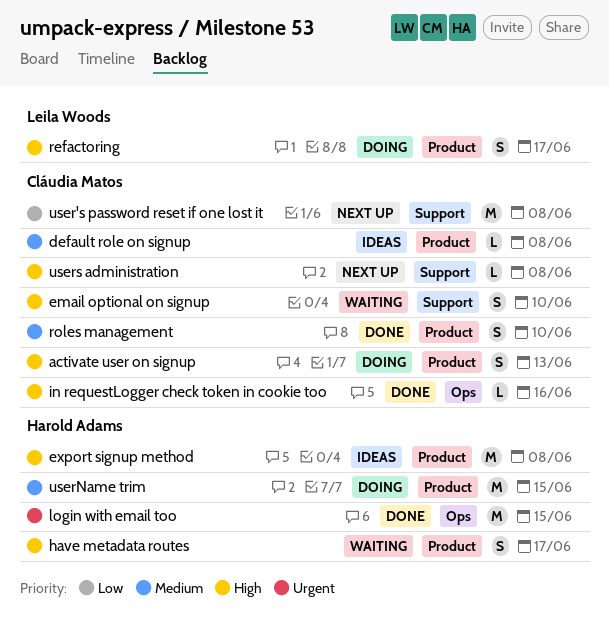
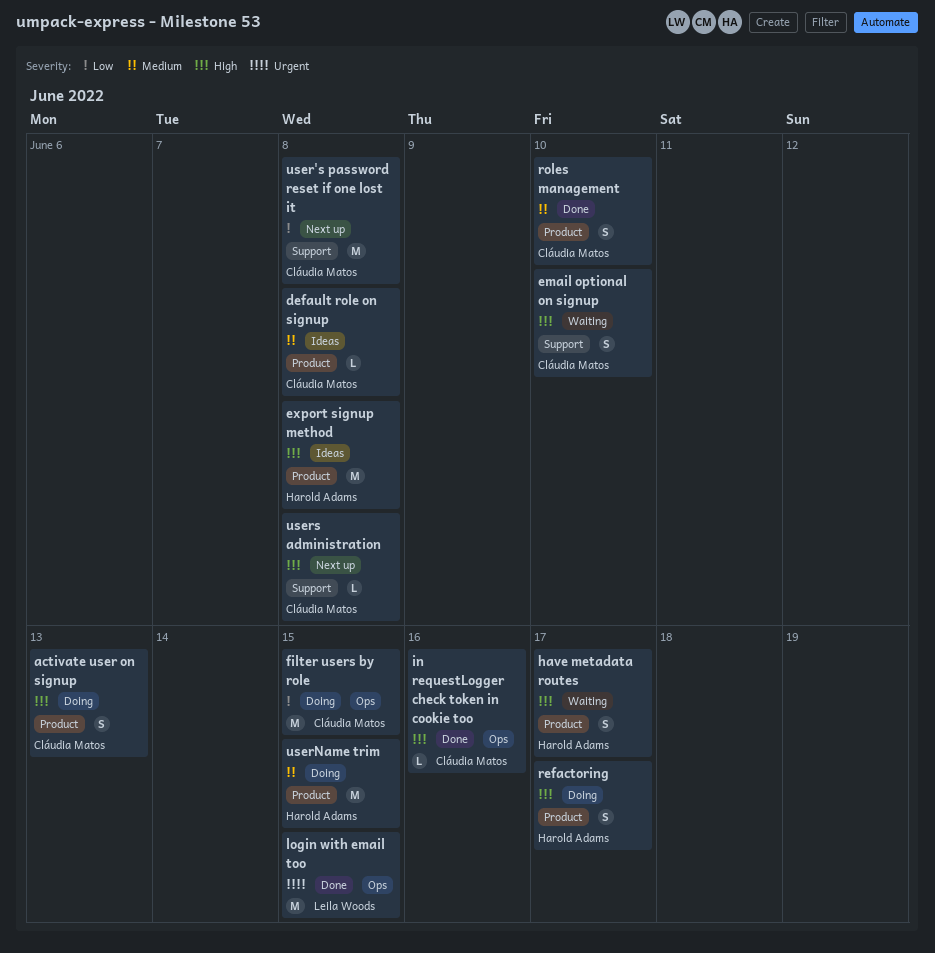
filter users by role: none -> present
login with email too, owner: Harold Adams -> Leila Woods
refactoring, owner: Leila Woods -> Harold Adams

